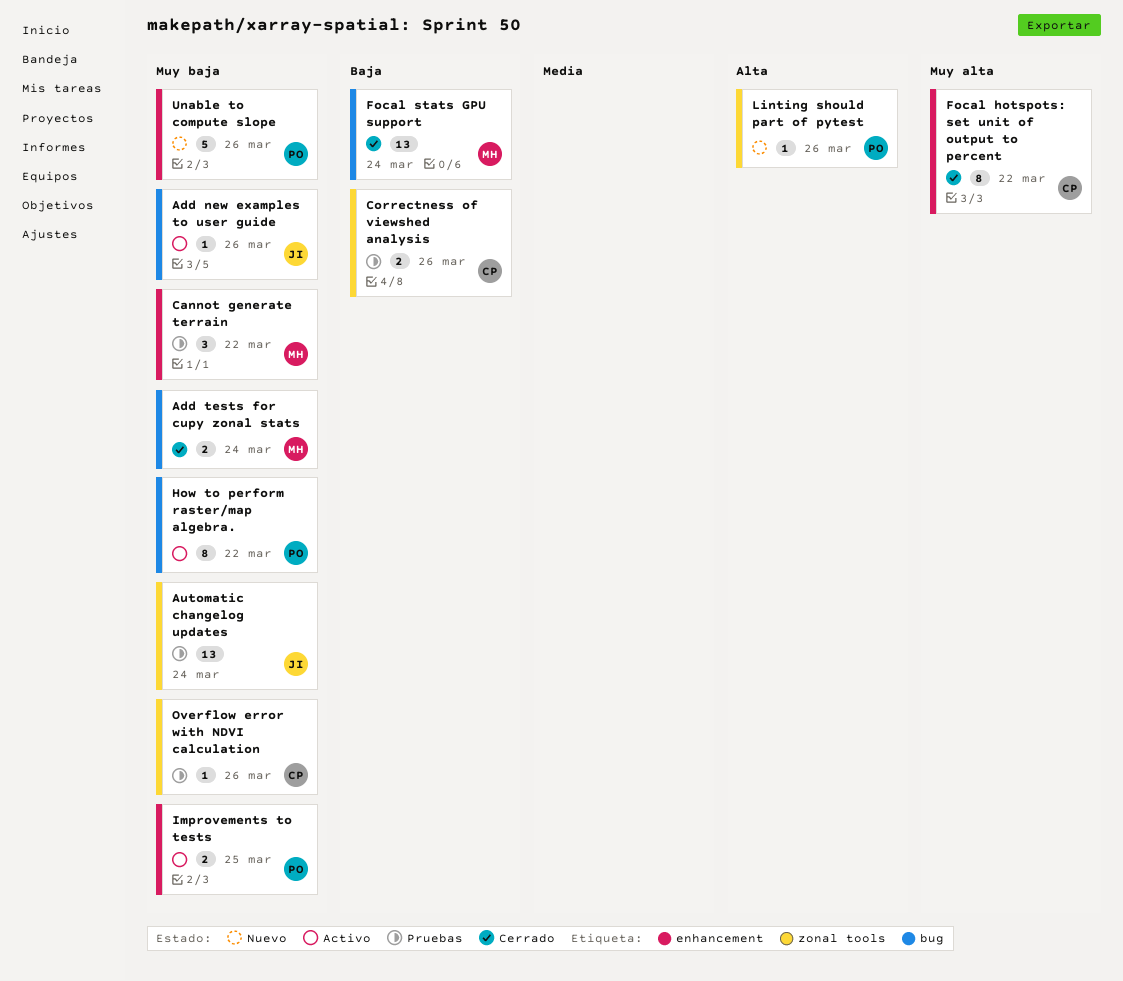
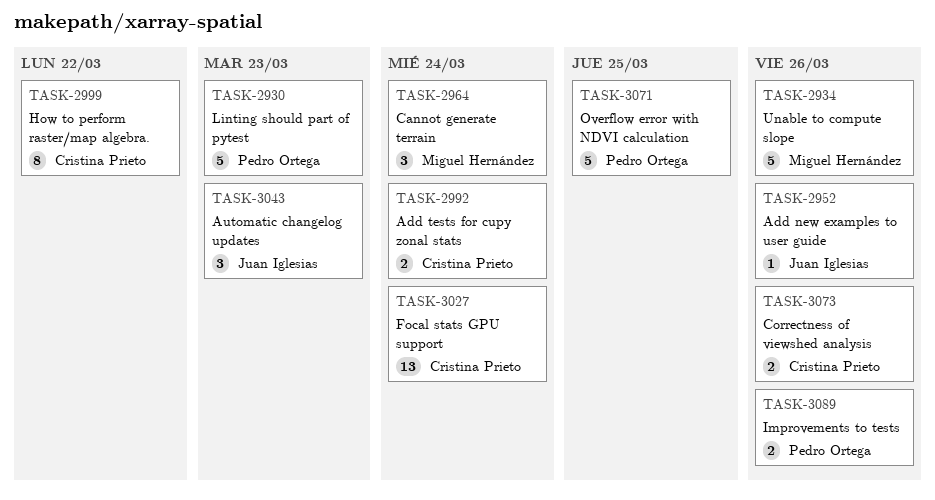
Add tests for cupy zonal stats, owner: Miguel Hernández -> Cristina Prieto
Automatic changelog updates, estimate: 13 -> 3
Automatic changelog updates, due: Mar 24 -> Mar 23
Cannot generate terrain, due: Mar 22 -> Mar 24
Focal hotspots: set unit of output to percent: present -> none
Focal stats GPU support, owner: Miguel Hernández -> Cristina Prieto
How to perform raster/map algebra., owner: Pedro Ortega -> Cristina Prieto
Improvements to tests, due: Mar 25 -> Mar 26
Linting should part of pytest, estimate: 1 -> 5
Linting should part of pytest, due: Mar 26 -> Mar 23
Overflow error with NDVI calculation, owner: Cristina Prieto -> Pedro Ortega
Overflow error with NDVI calculation, estimate: 1 -> 5
Overflow error with NDVI calculation, due: Mar 26 -> Mar 25
Unable to compute slope, owner: Pedro Ortega -> Miguel Hernández

